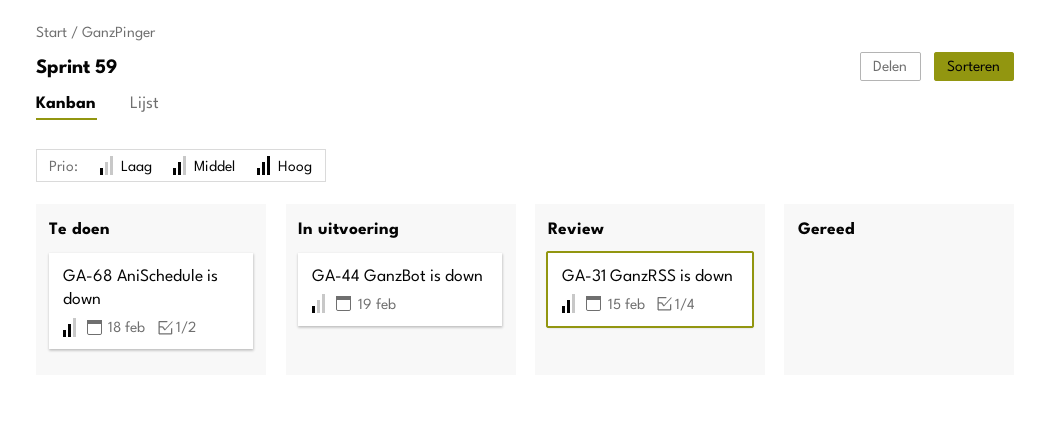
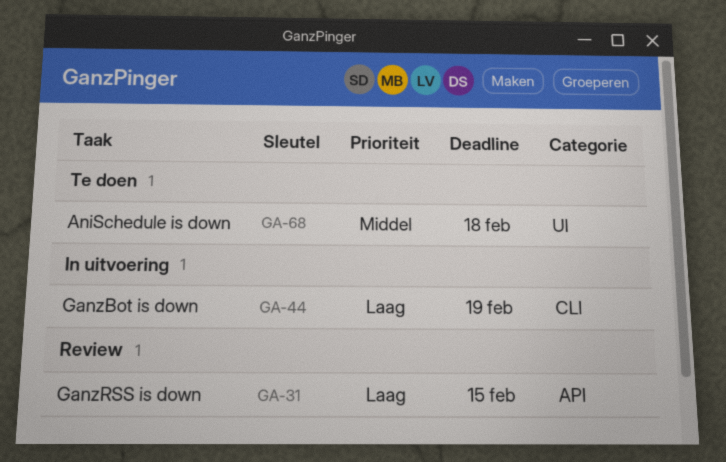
GA-31, priority: Middel -> Laag

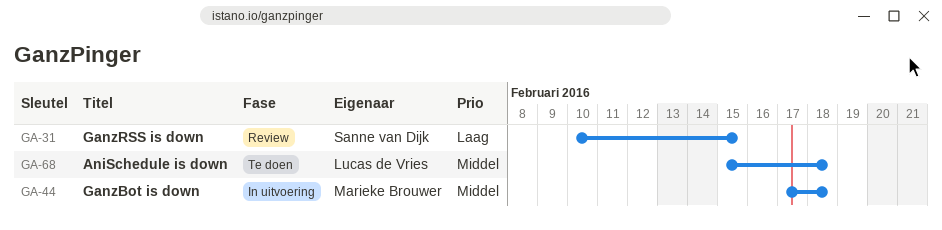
GA-44, priority: Laag -> Middel
GA-44, due: Feb 19 -> Feb 18

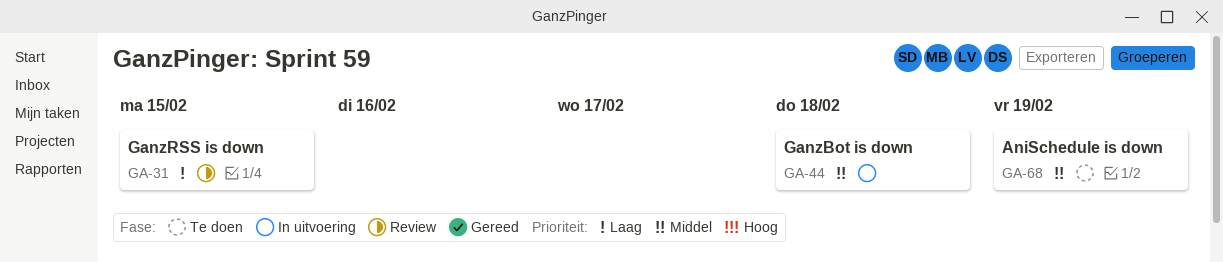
GA-68, due: Feb 18 -> Feb 19

